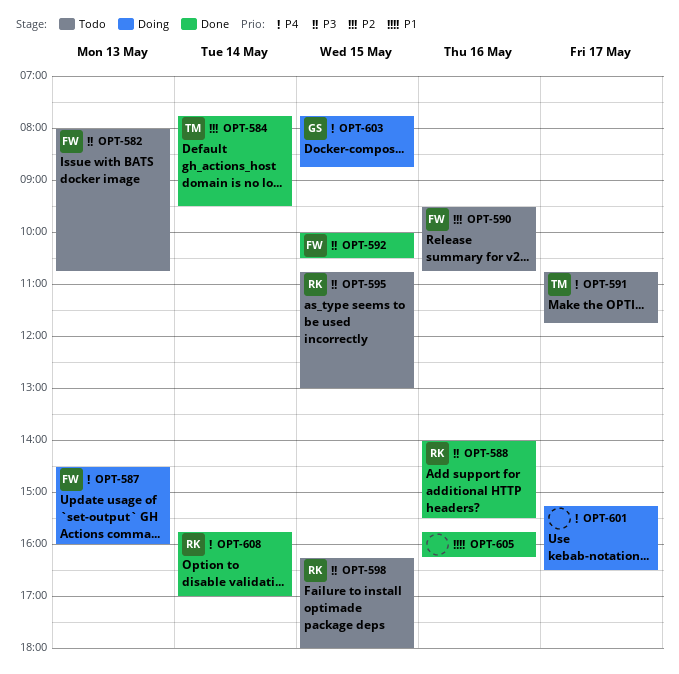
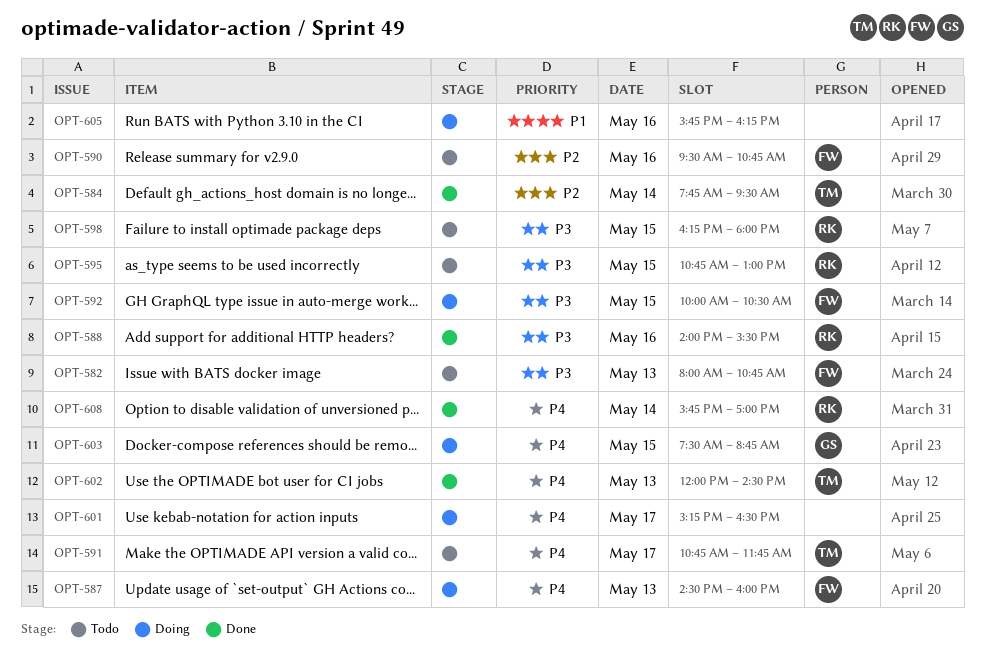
OPT-592, status: Done -> Doing
OPT-602: none -> present
OPT-603, begins: 07:45 -> 07:30
OPT-605, status: Done -> Doing

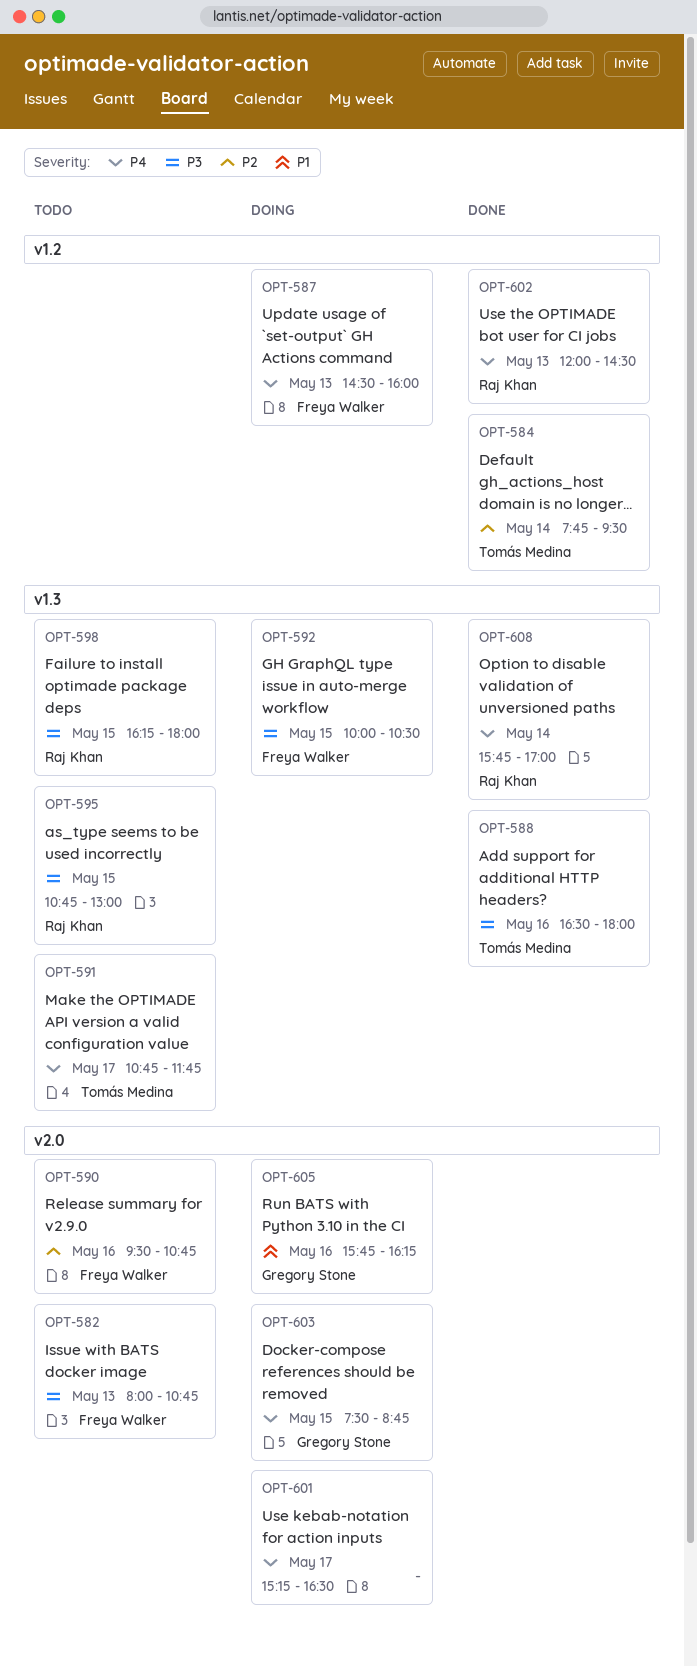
OPT-588, owner: Raj Khan -> Tomás Medina
OPT-588, begins: 14:00 -> 16:30
OPT-588, ends: 15:30 -> 18:00
OPT-602, owner: Tomás Medina -> Raj Khan
OPT-605, owner: none -> Gregory Stone

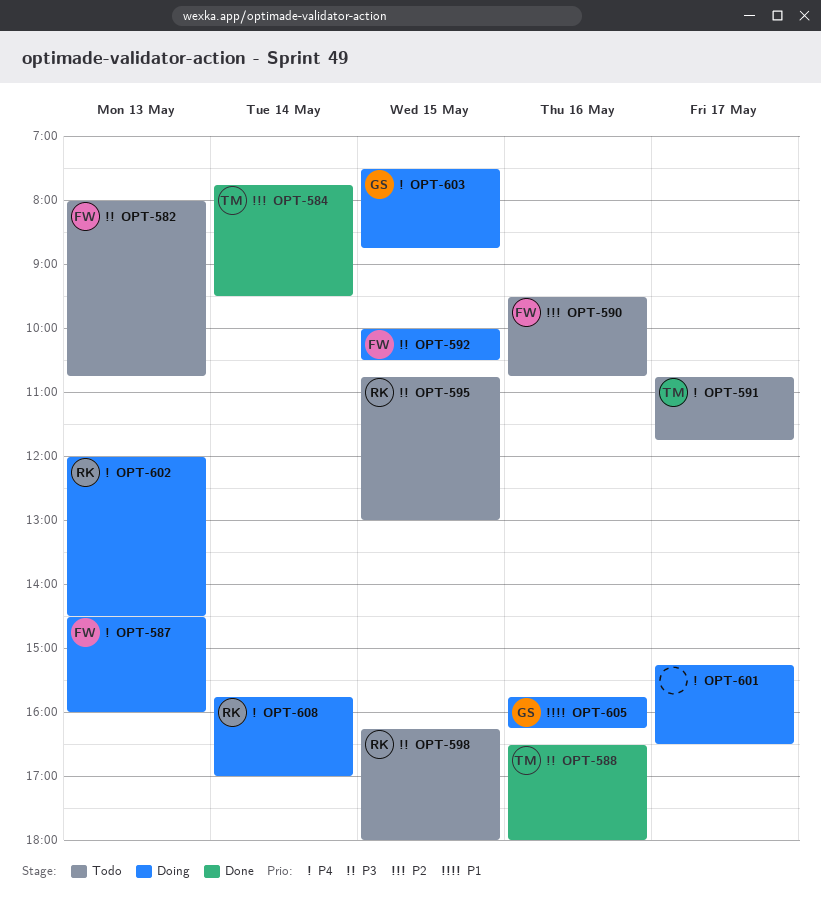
OPT-602, status: Done -> Doing
OPT-608, status: Done -> Doing

